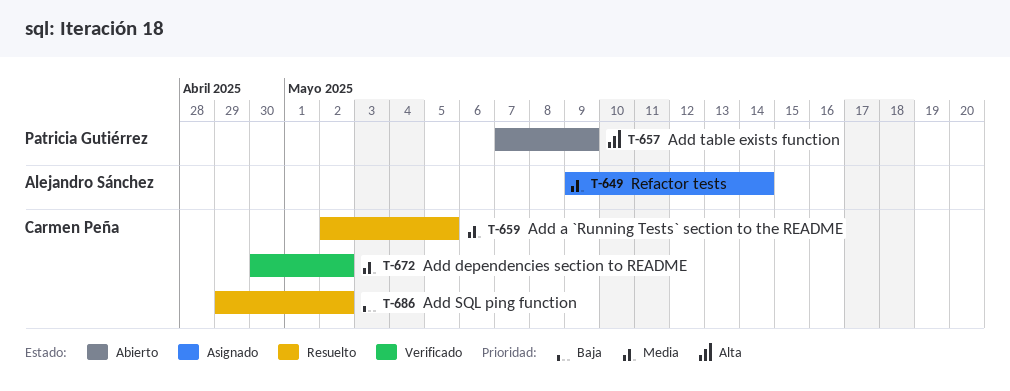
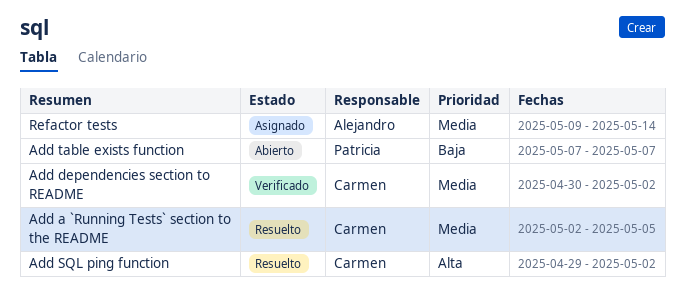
Add SQL ping function, priority: Baja -> Alta
Add table exists function, priority: Alta -> Baja
Add table exists function, due: May 9 -> May 7

